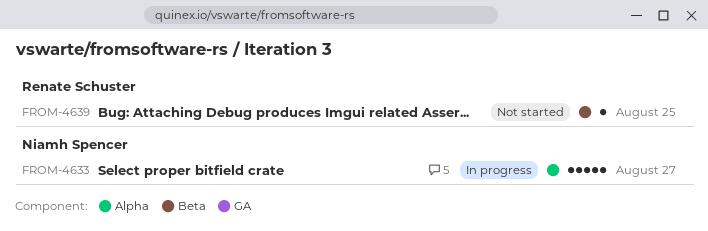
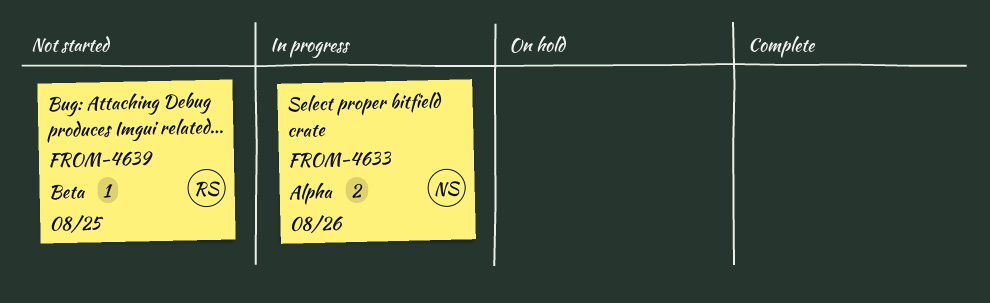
FROM-4633, estimate: 5 -> 2
FROM-4633, due: Aug 27 -> Aug 26

